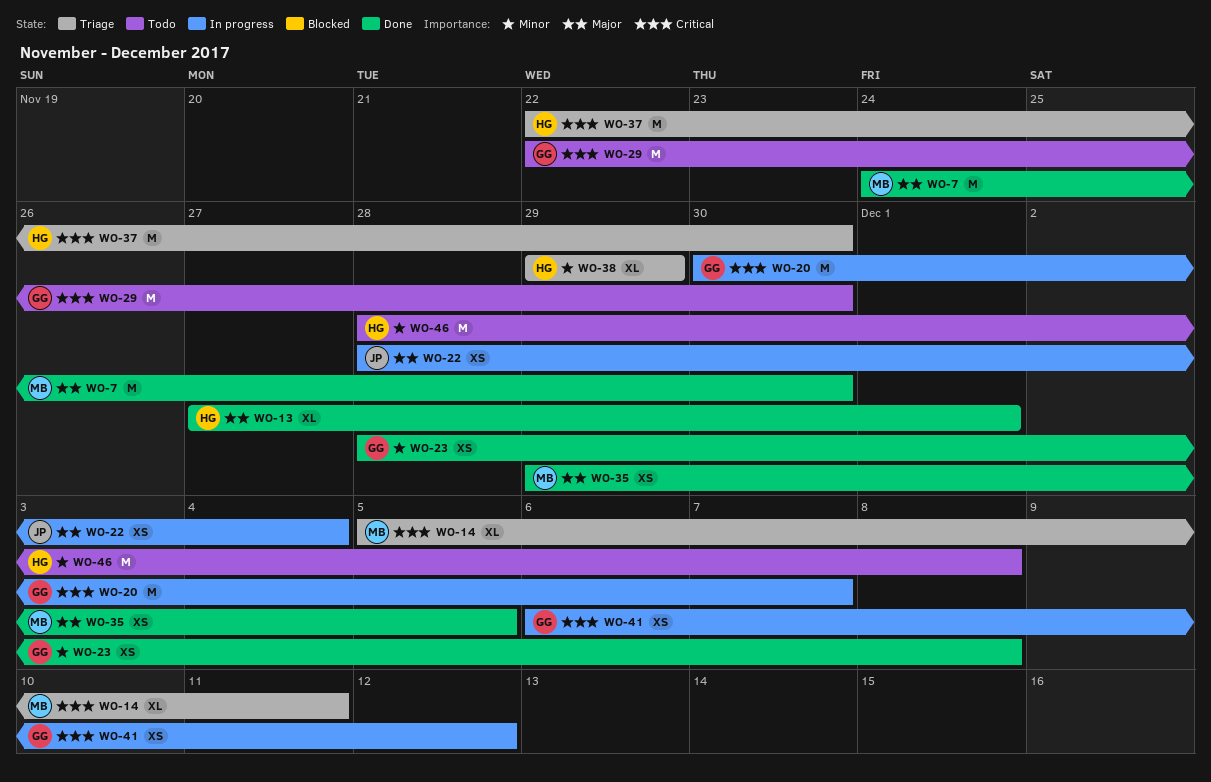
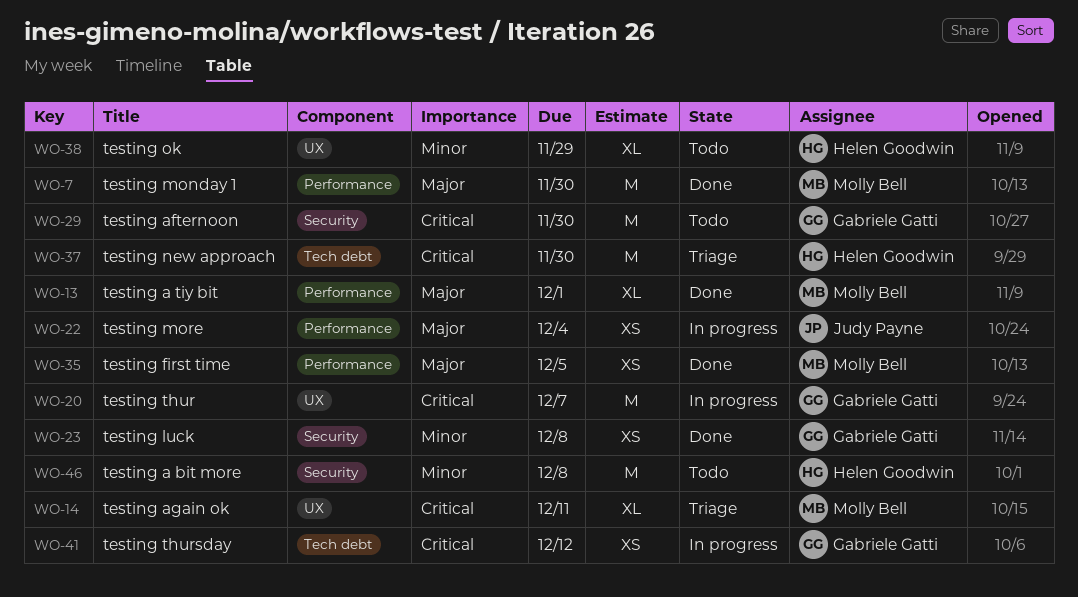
WO-13, owner: Helen Goodwin -> Molly Bell
WO-38, status: Triage -> Todo

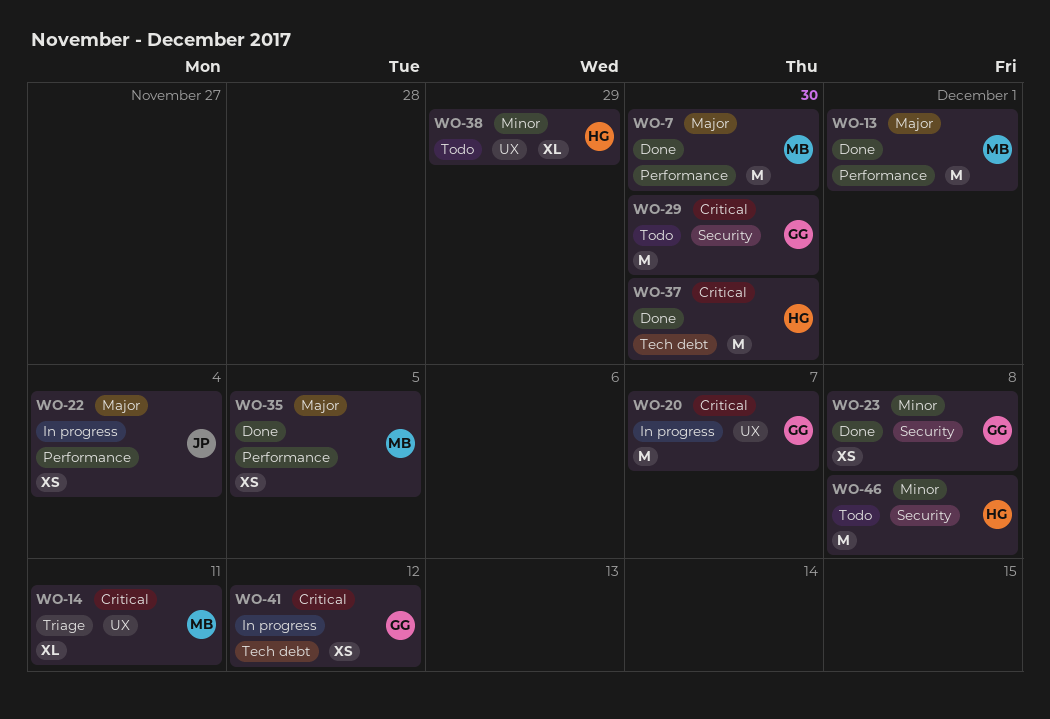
WO-13, estimate: XL -> M
WO-37, status: Triage -> Done

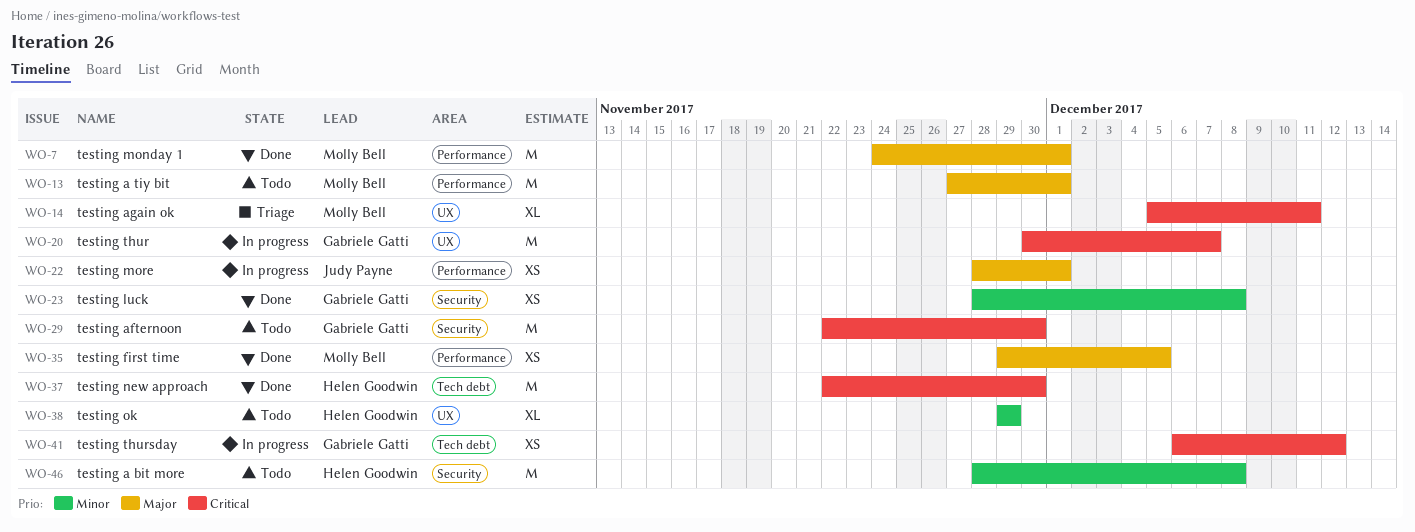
WO-7, due: Nov 30 -> Dec 1
WO-13, status: Done -> Todo
WO-22, due: Dec 4 -> Dec 1

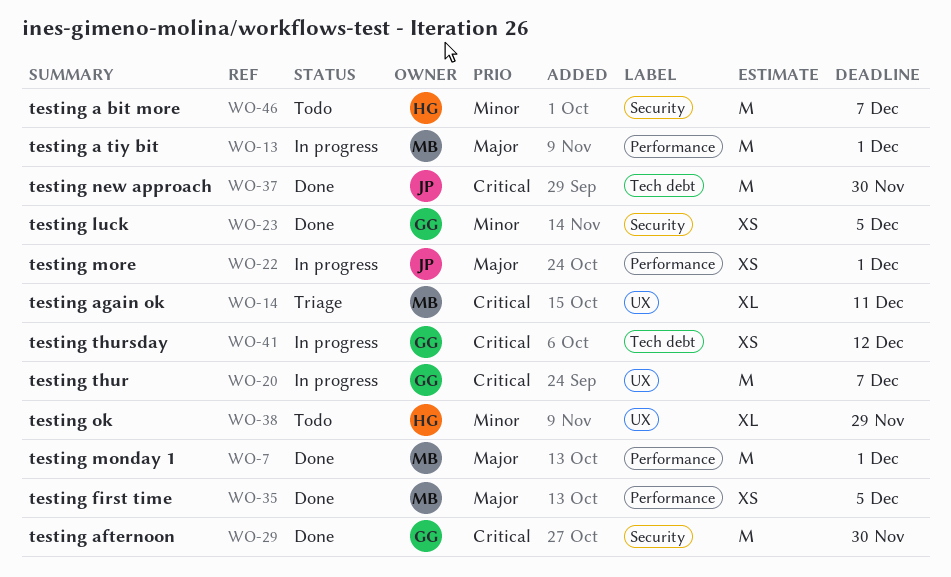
WO-13, status: Todo -> In progress
WO-23, due: Dec 8 -> Dec 5
WO-29, status: Todo -> Done
WO-37, owner: Helen Goodwin -> Judy Payne
WO-46, due: Dec 8 -> Dec 7

